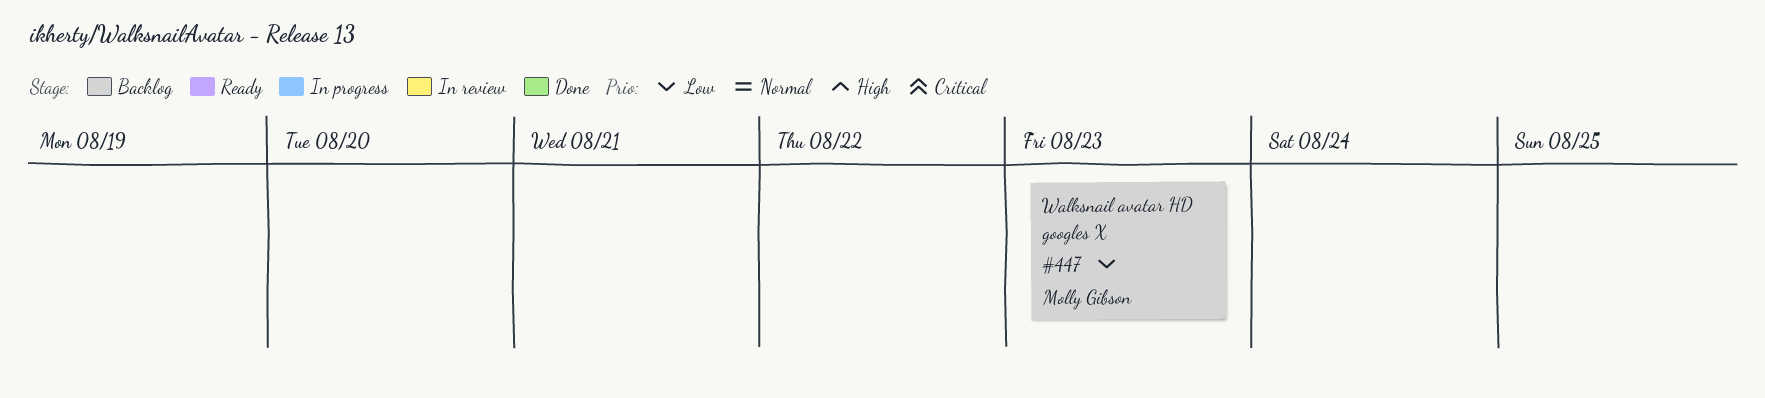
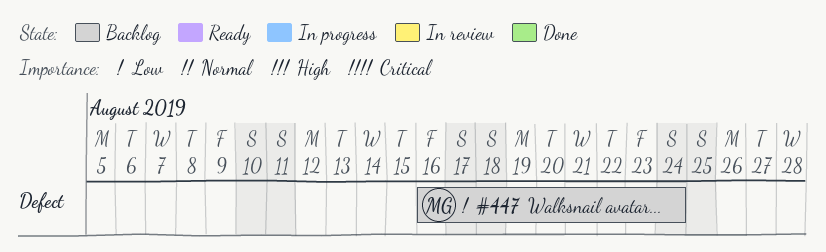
#447, due: Aug 23 -> Aug 24

